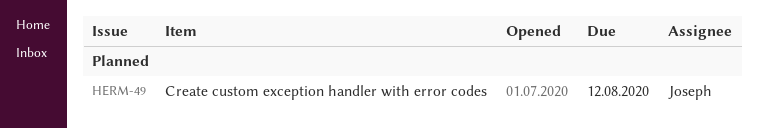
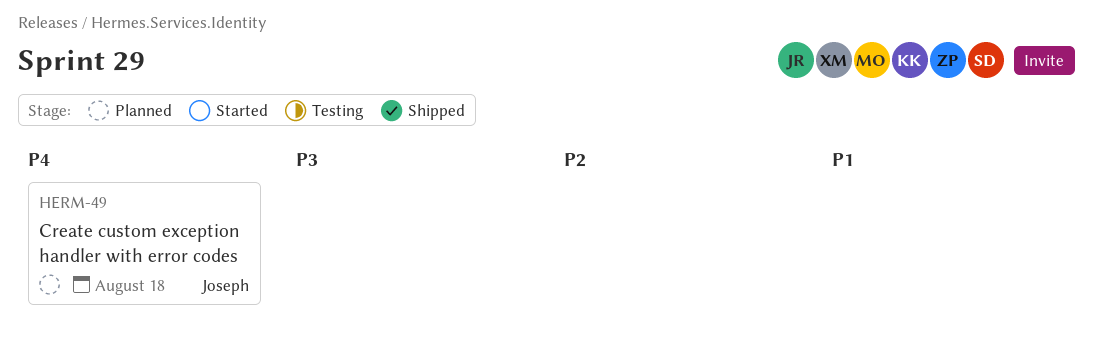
HERM-49, due: Aug 12 -> Aug 18

